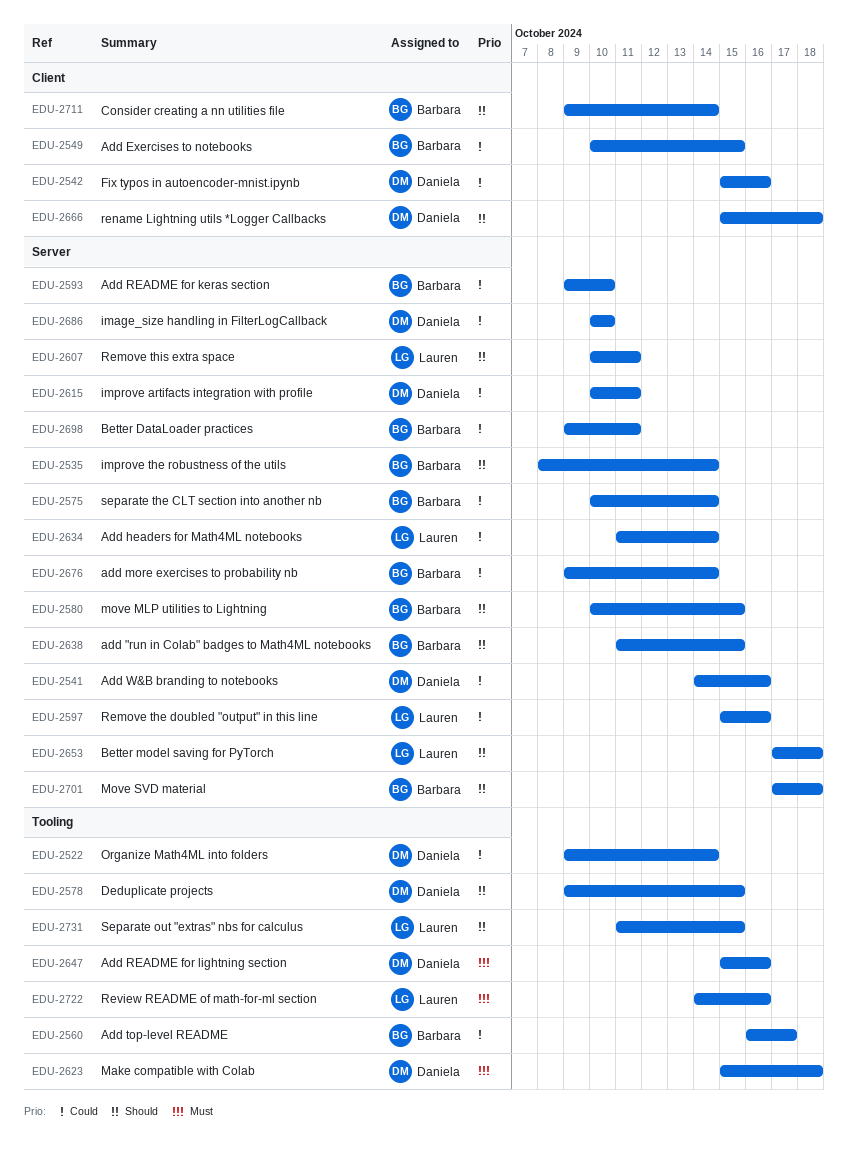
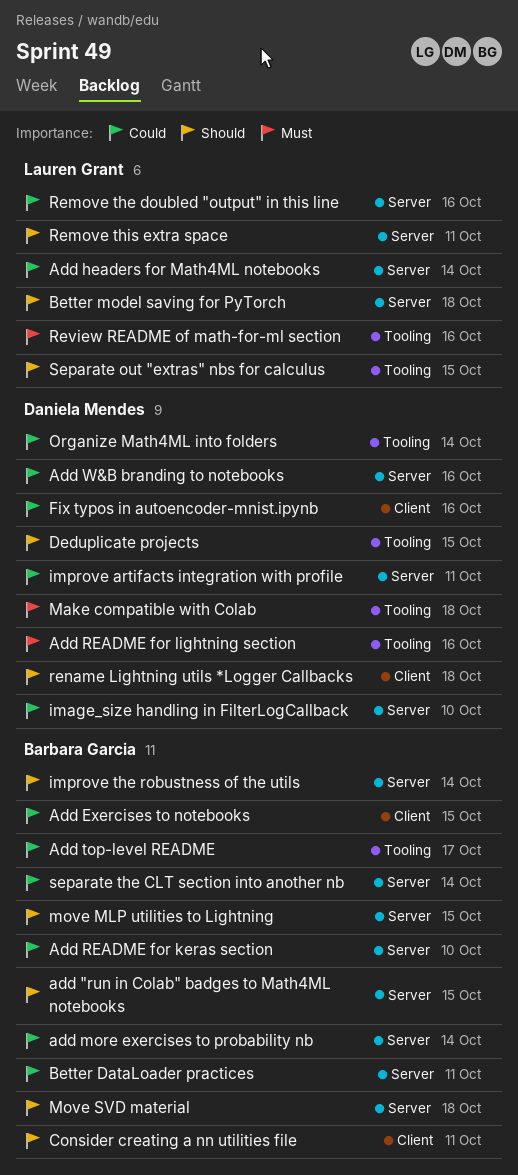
Consider creating a nn utilities file, due: Oct 14 -> Oct 11

